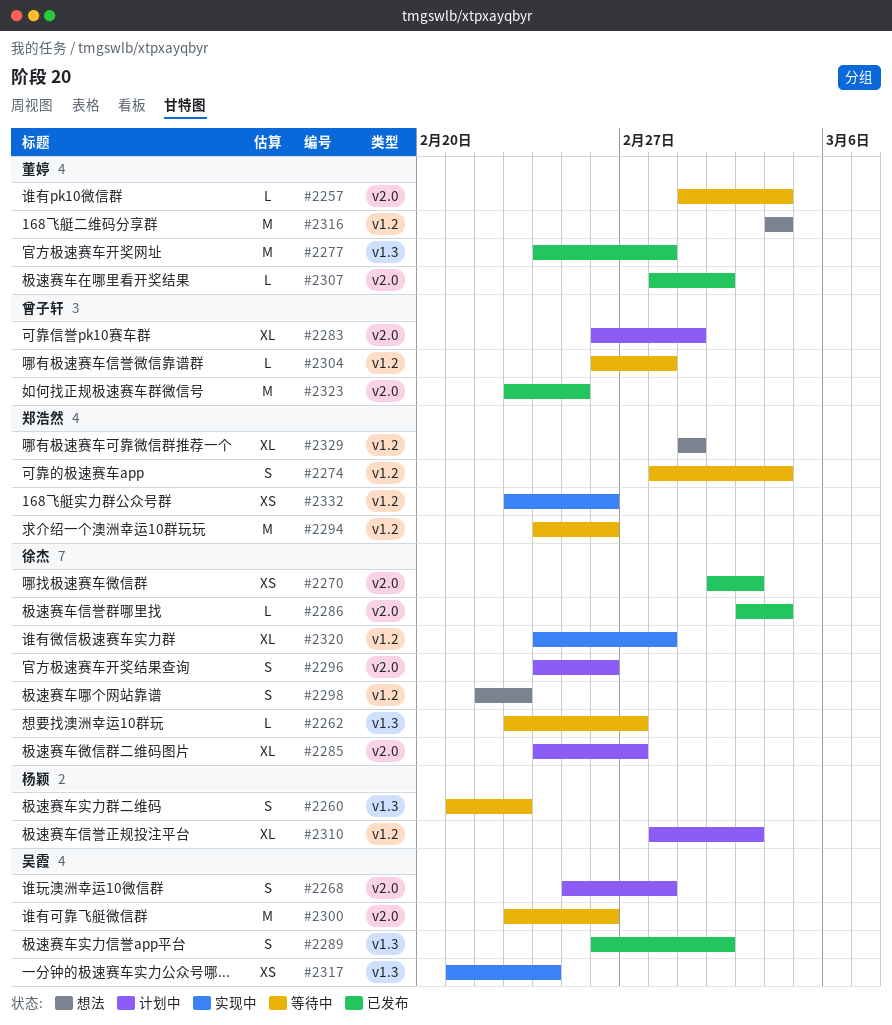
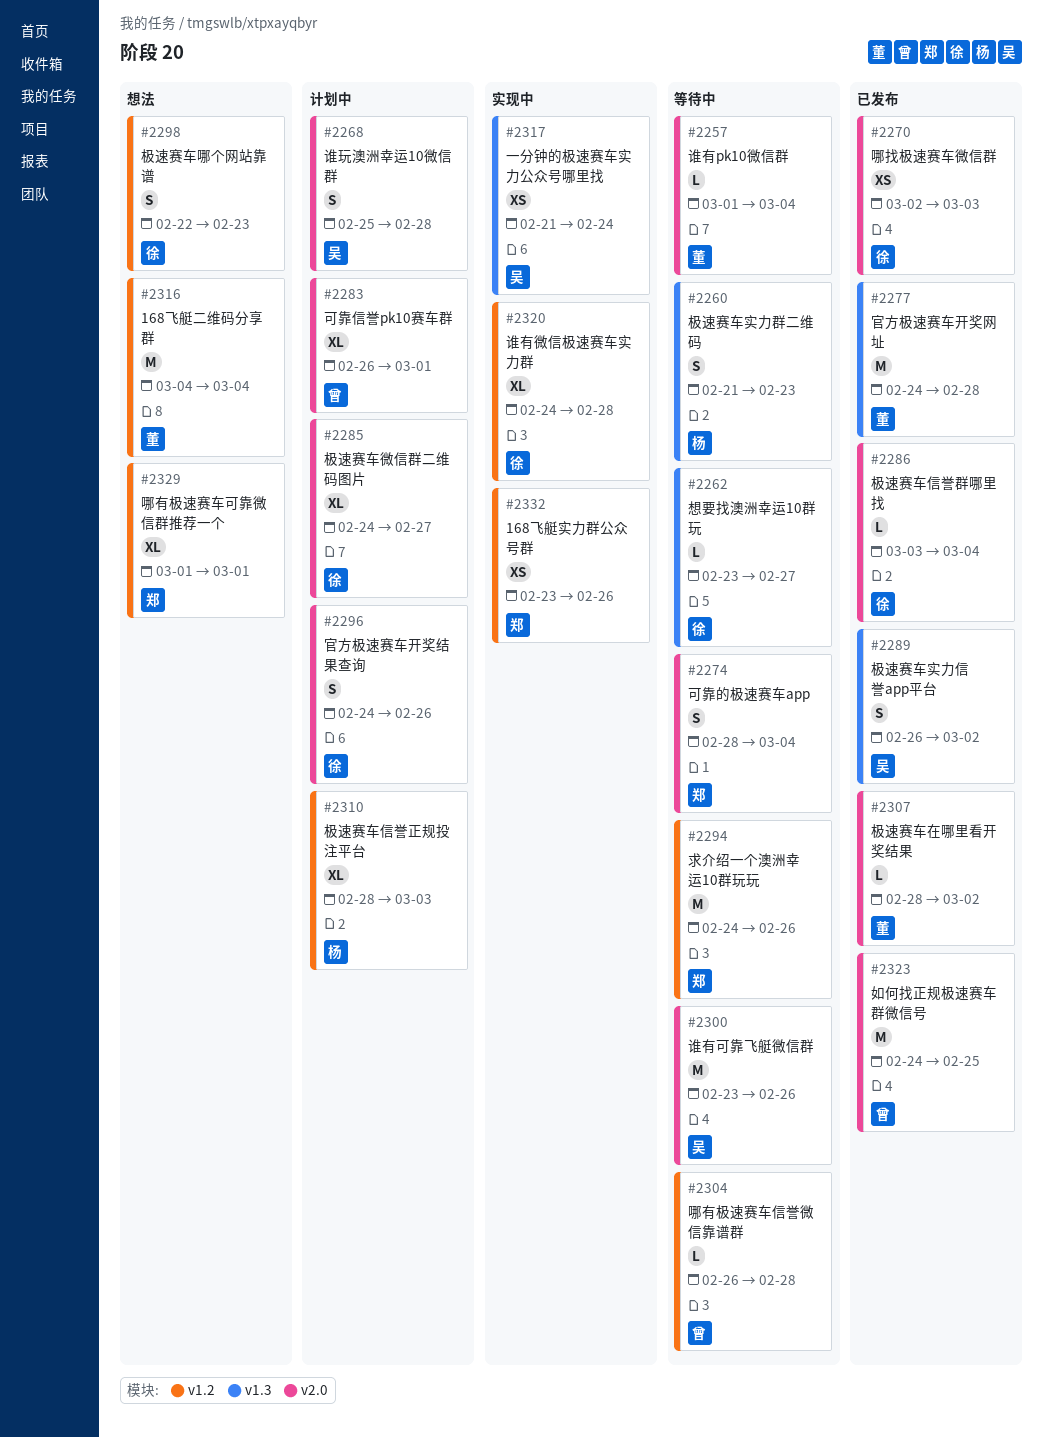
#2274, label: v1.2 -> v2.0
#2323, start: Feb 23 -> Feb 24

